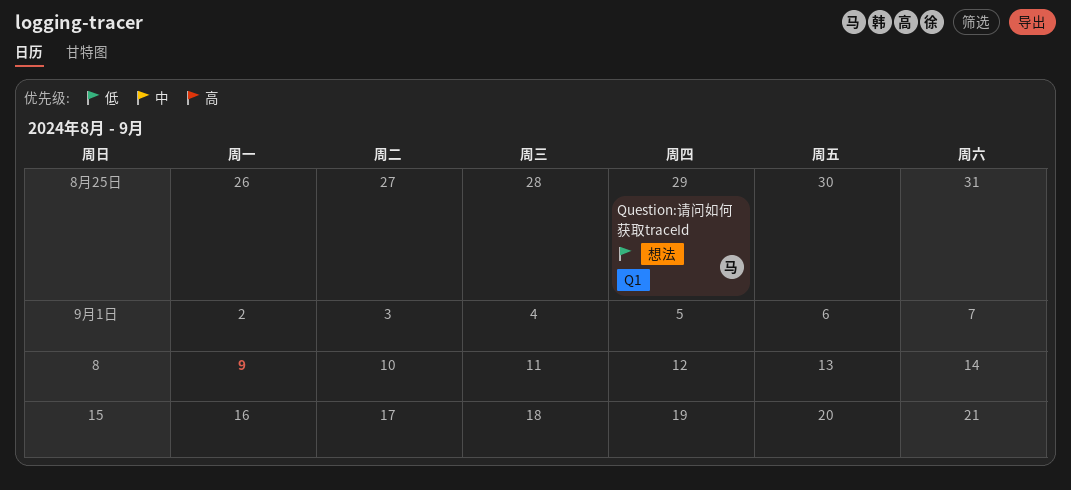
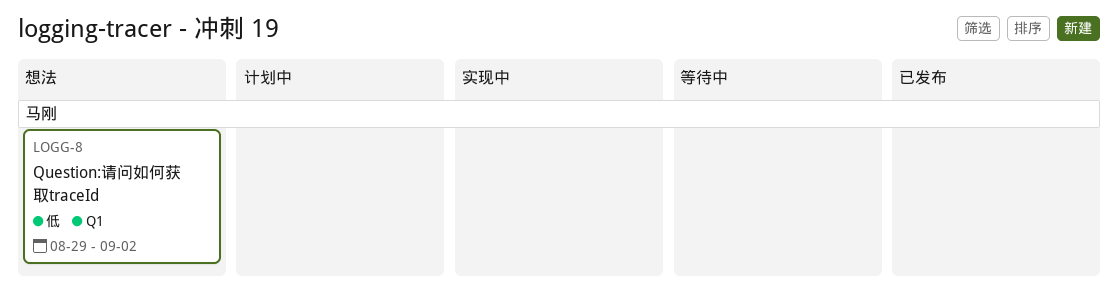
Question:请问如何获取traceId, due: Aug 29 -> Sep 2

